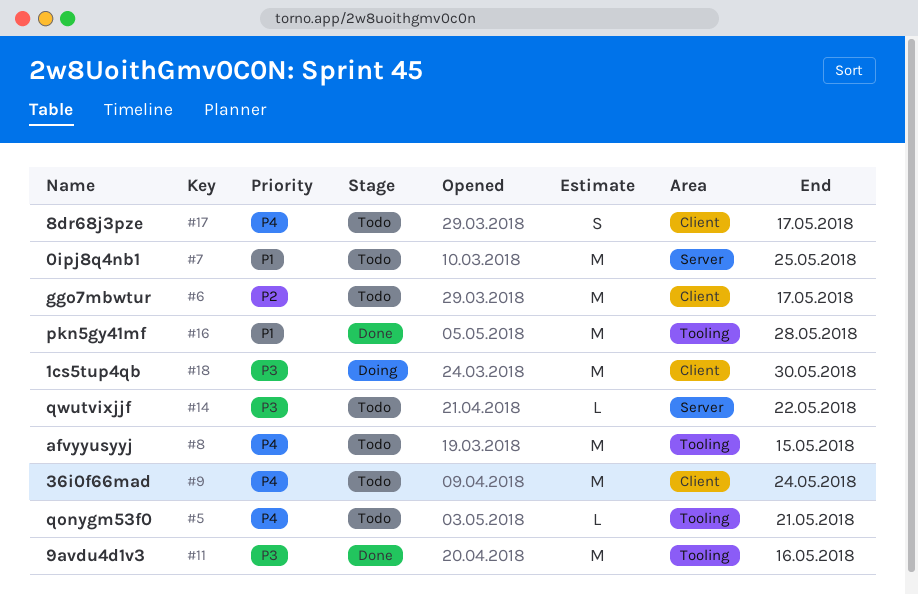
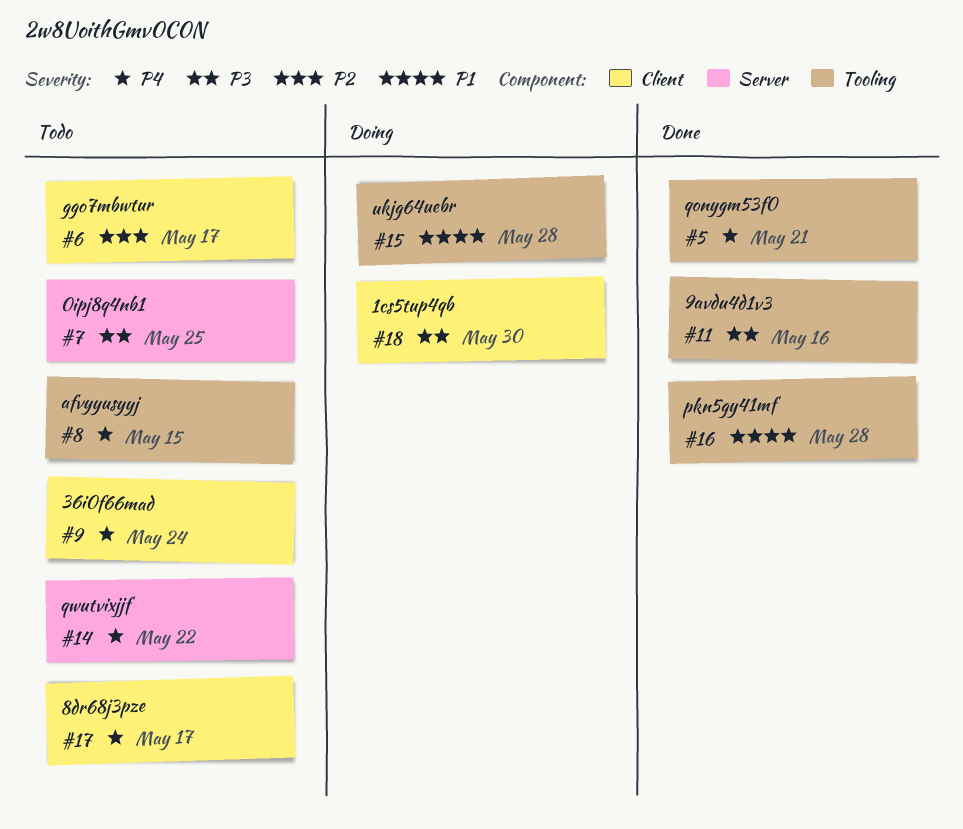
#5, status: Todo -> Done
#7, priority: P1 -> P3
#14, priority: P3 -> P4
#15: none -> present

